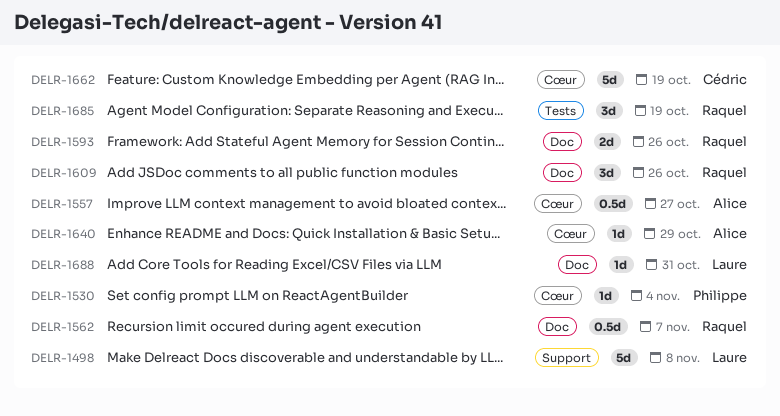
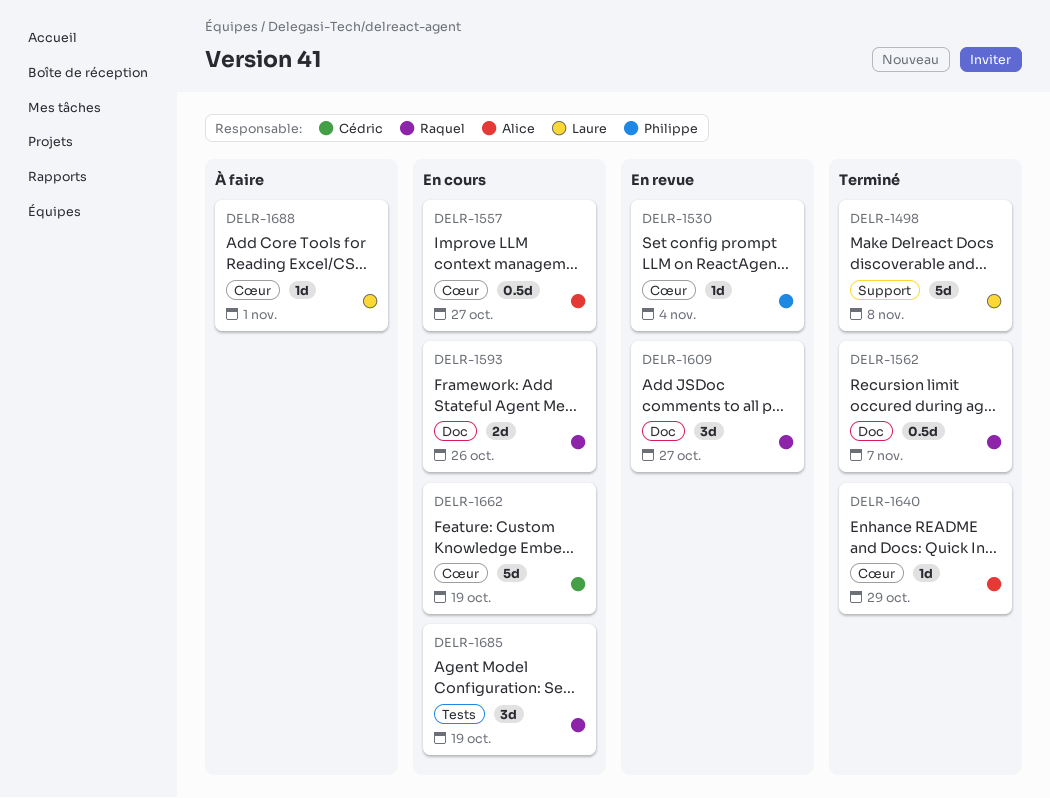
DELR-1609, due: Oct 26 -> Oct 27
DELR-1688, label: Doc -> Cœur
DELR-1688, due: Oct 31 -> Nov 1

